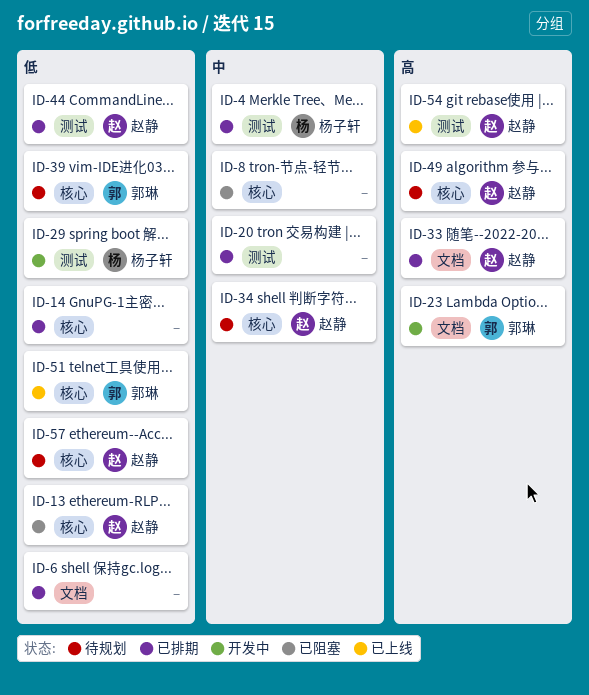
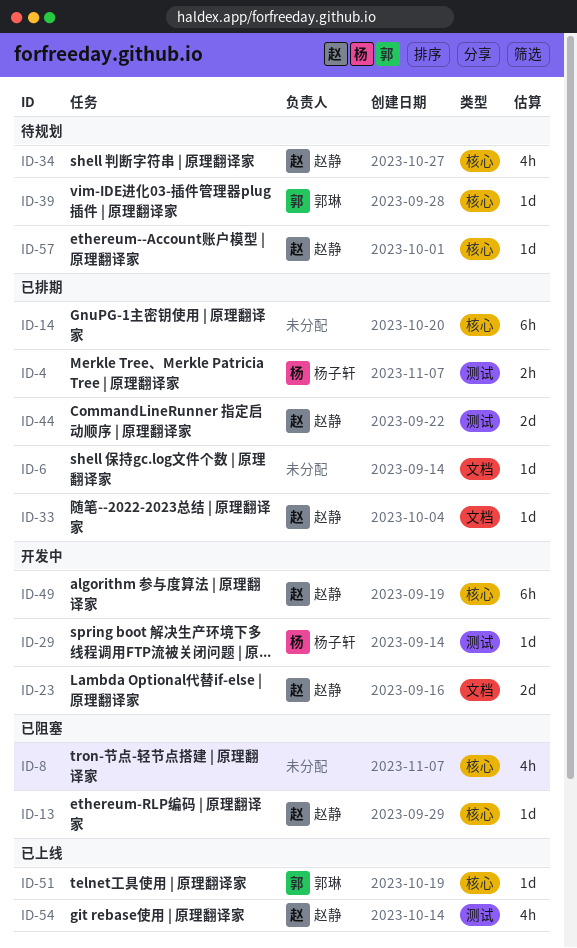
ID-20: present -> none
ID-23, owner: 郭琳 -> 赵静
ID-49, status: 待规划 -> 开发中

